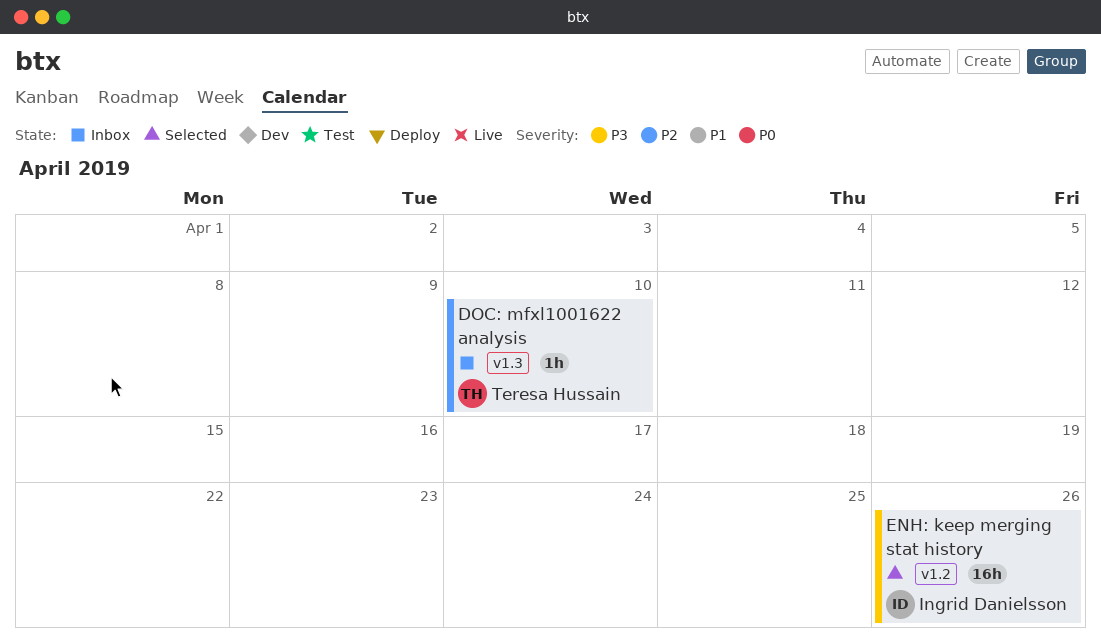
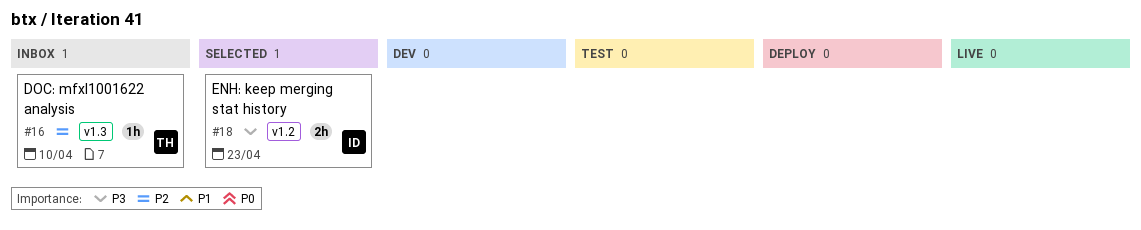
ENH: keep merging stat history, estimate: 16h -> 2h
ENH: keep merging stat history, due: Apr 26 -> Apr 23

